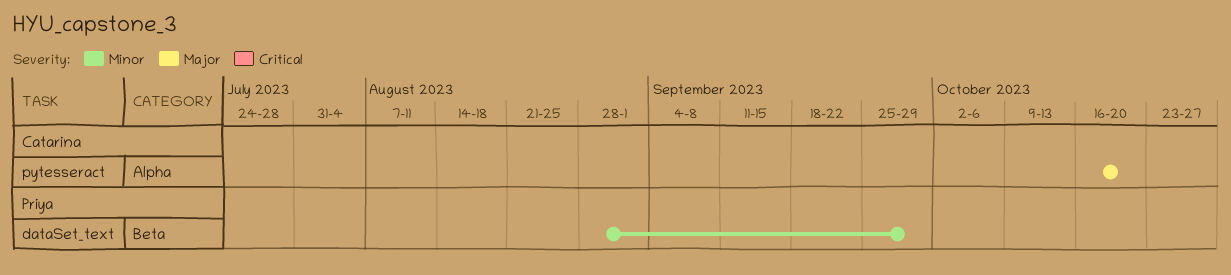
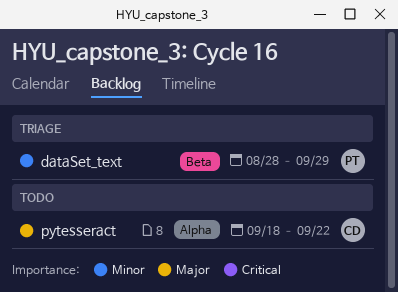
pytesseract, start: Oct 16 -> Sep 18
pytesseract, due: Oct 20 -> Sep 22

